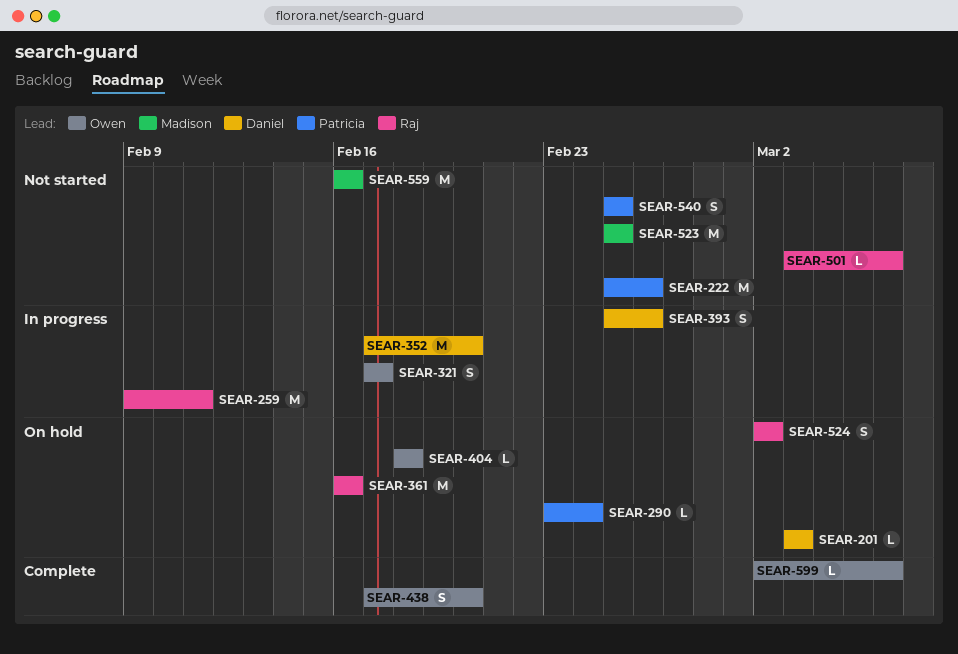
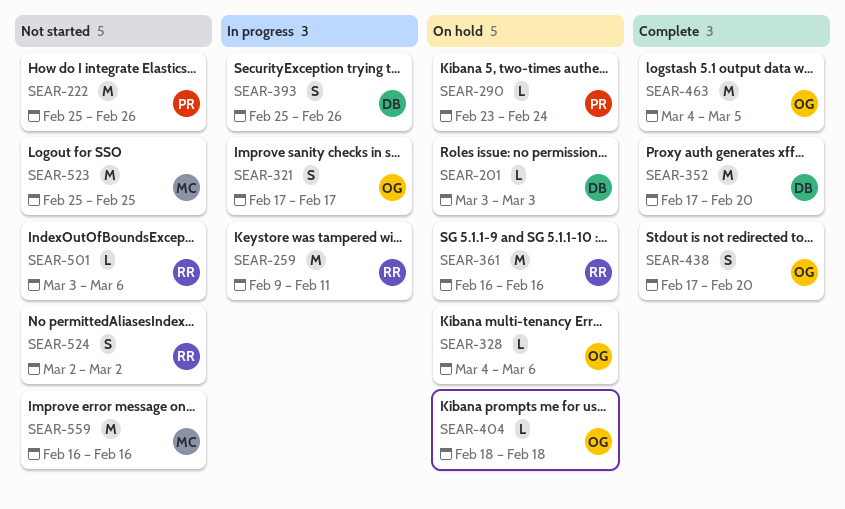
SEAR-328: none -> present
SEAR-352, status: In progress -> Complete
SEAR-463: none -> present
SEAR-524, status: On hold -> Not started
SEAR-540: present -> none
SEAR-599: present -> none

